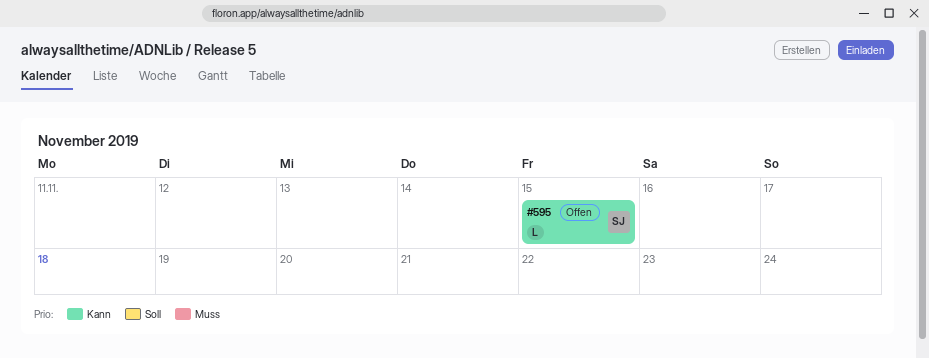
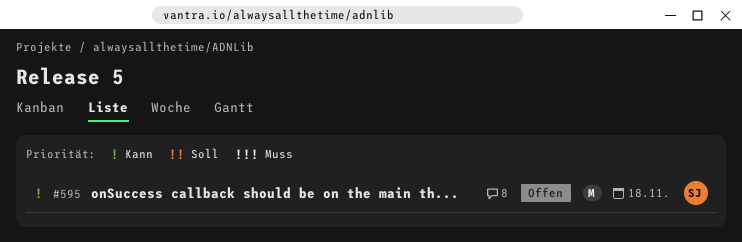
#595, estimate: L -> M
#595, due: Nov 15 -> Nov 18

